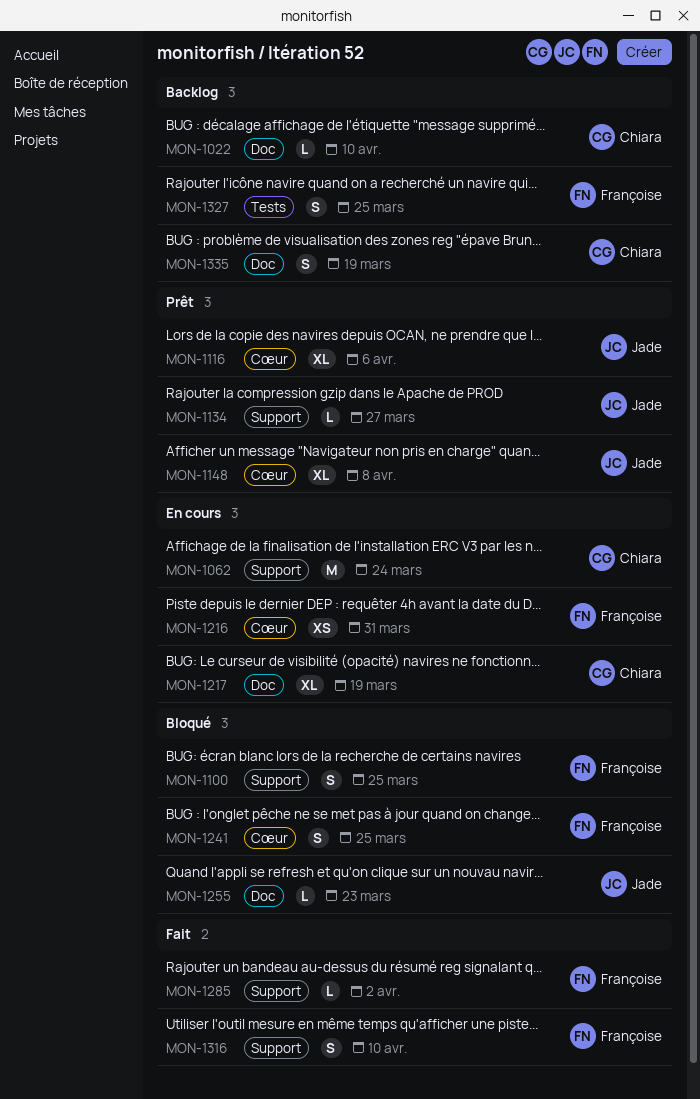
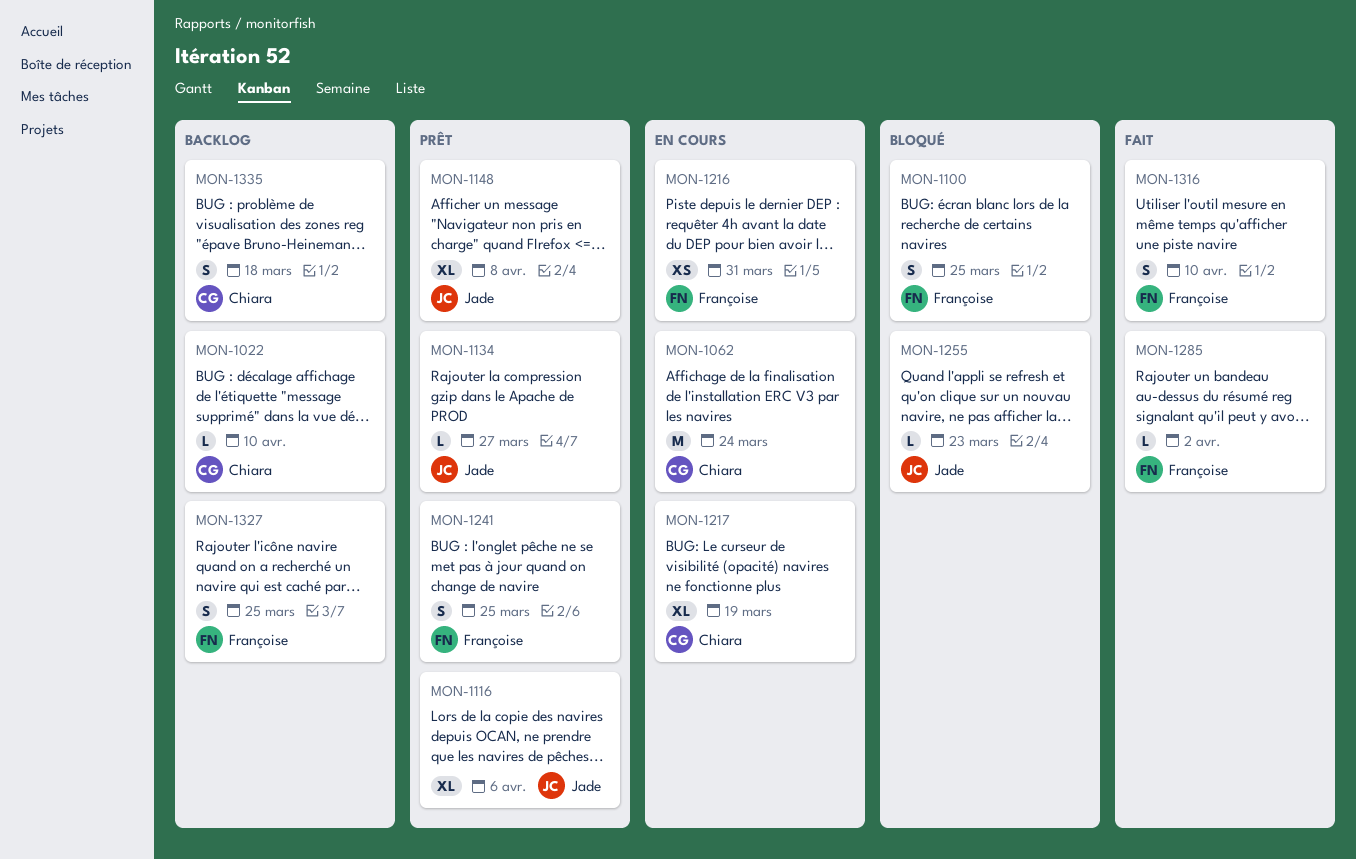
MON-1241, status: Bloqué -> Prêt
MON-1335, due: Mar 19 -> Mar 18

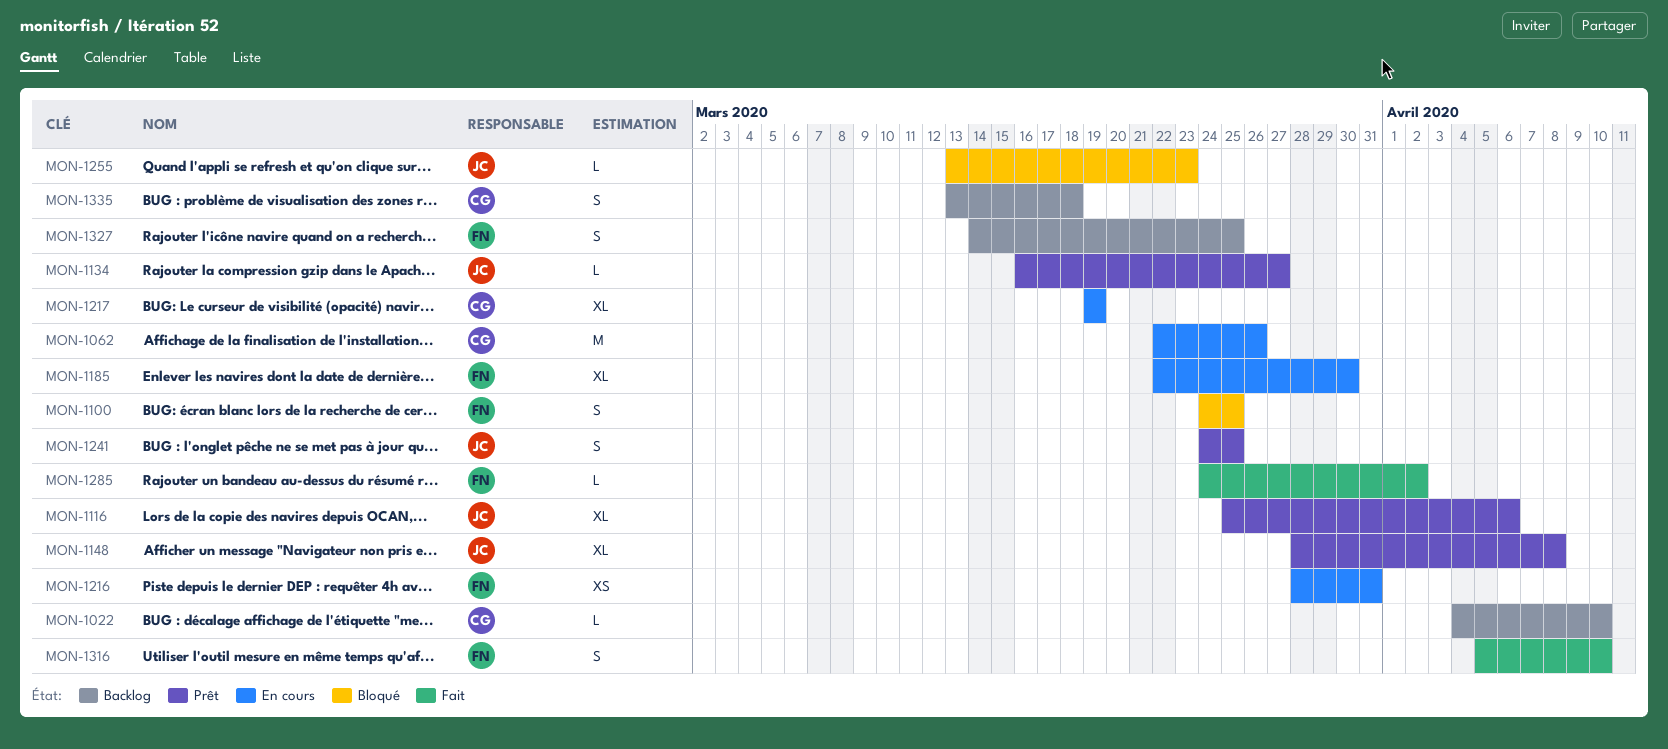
MON-1062, due: Mar 24 -> Mar 26
MON-1185: none -> present
MON-1241, owner: Françoise -> Jade

